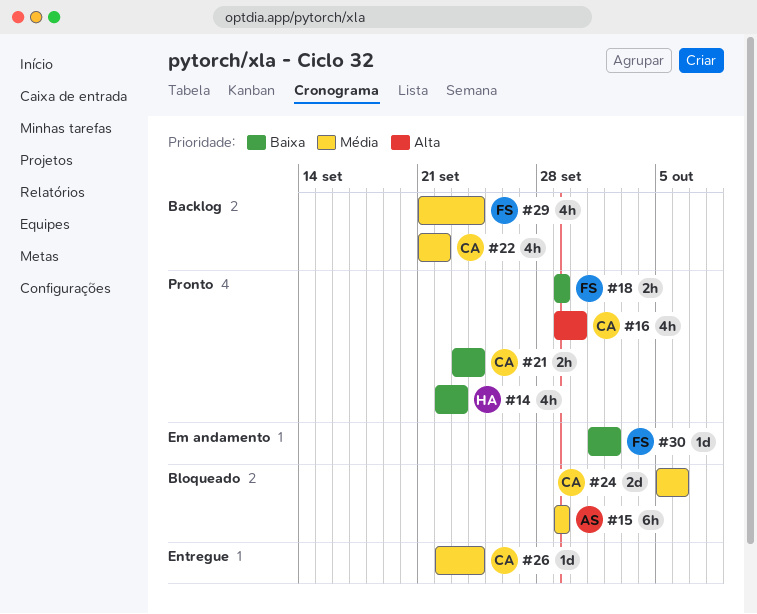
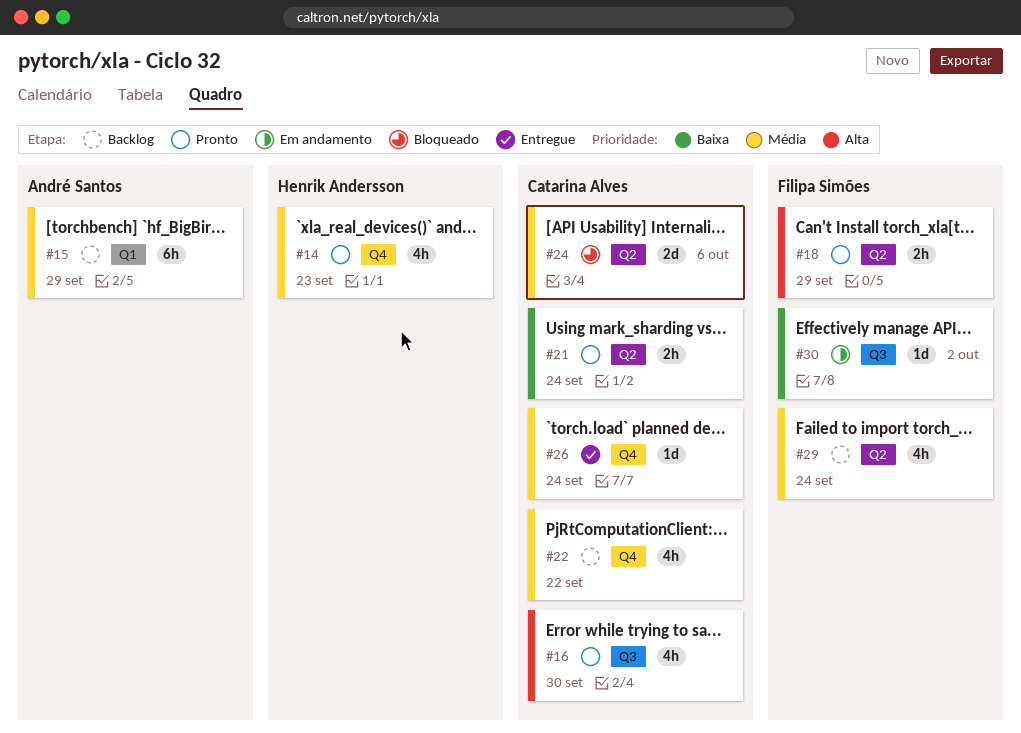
#14, priority: Baixa -> Média
#15, status: Bloqueado -> Backlog
#18, priority: Baixa -> Alta

